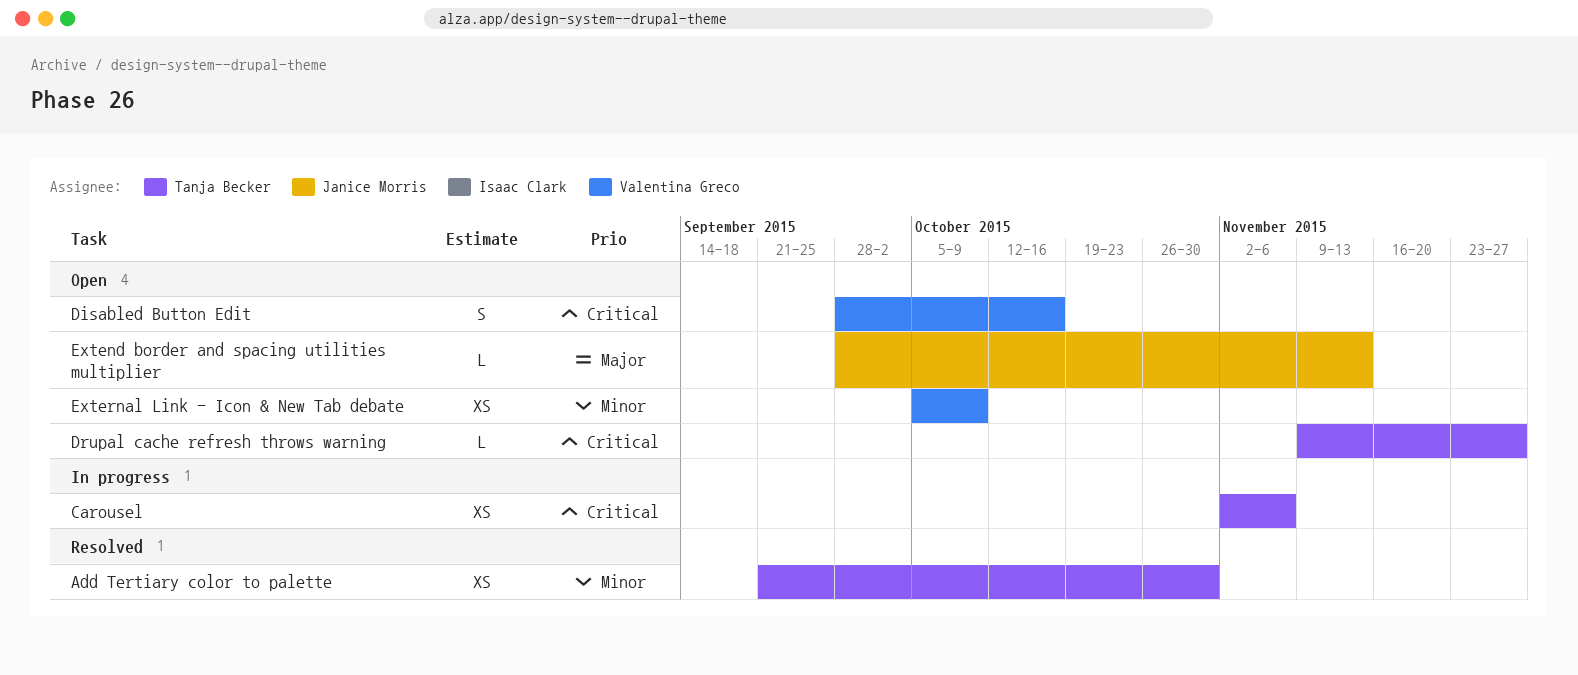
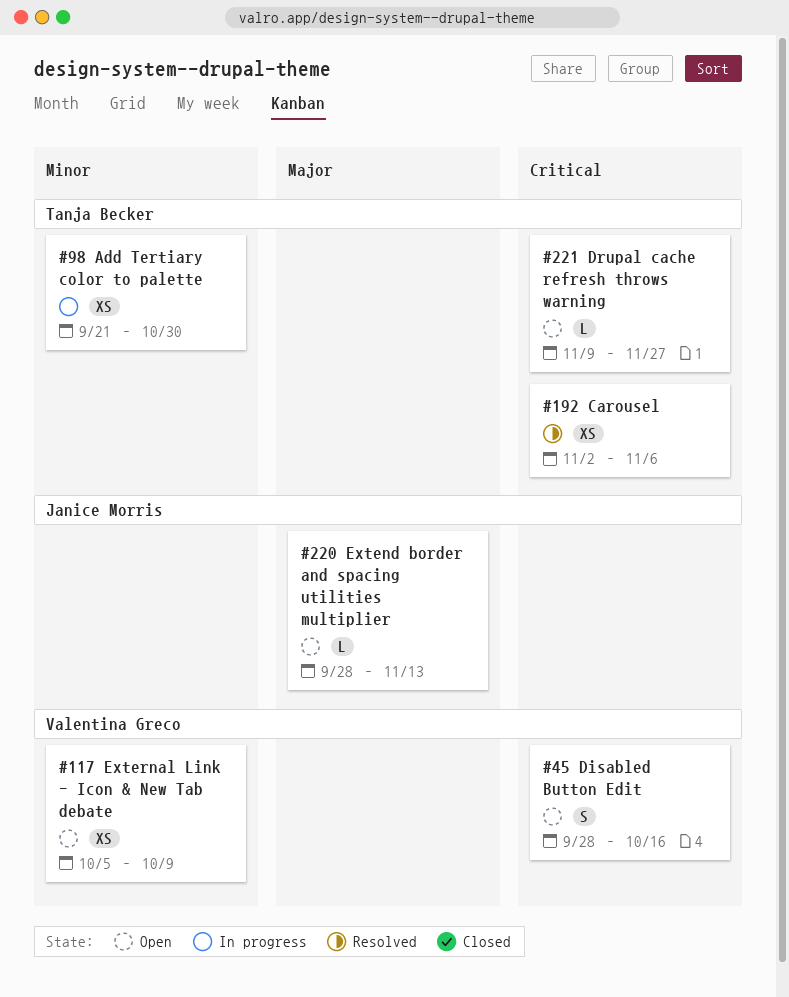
Add Tertiary color to palette, status: Resolved -> In progress
Carousel, status: In progress -> Resolved

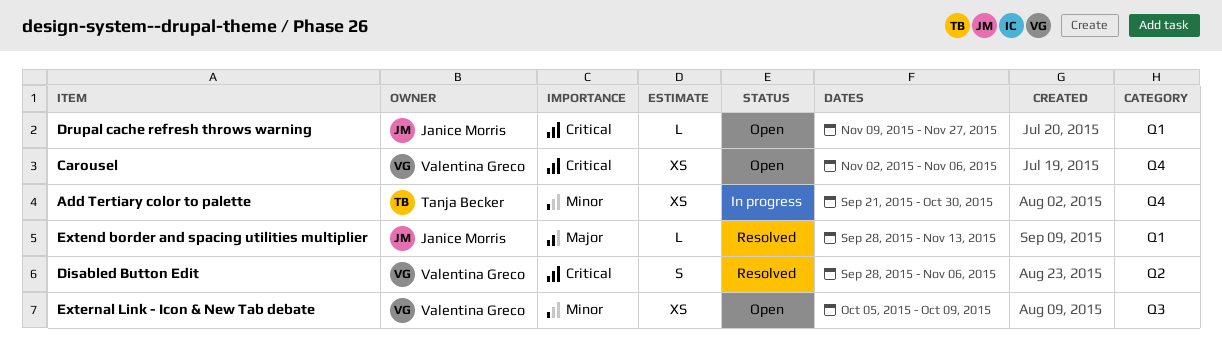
Carousel, status: Resolved -> Open
Carousel, owner: Tanja Becker -> Valentina Greco
Disabled Button Edit, status: Open -> Resolved
Disabled Button Edit, due: Oct 16 -> Nov 6
Drupal cache refresh throws warning, owner: Tanja Becker -> Janice Morris
Extend border and spacing utilities multiplier, status: Open -> Resolved

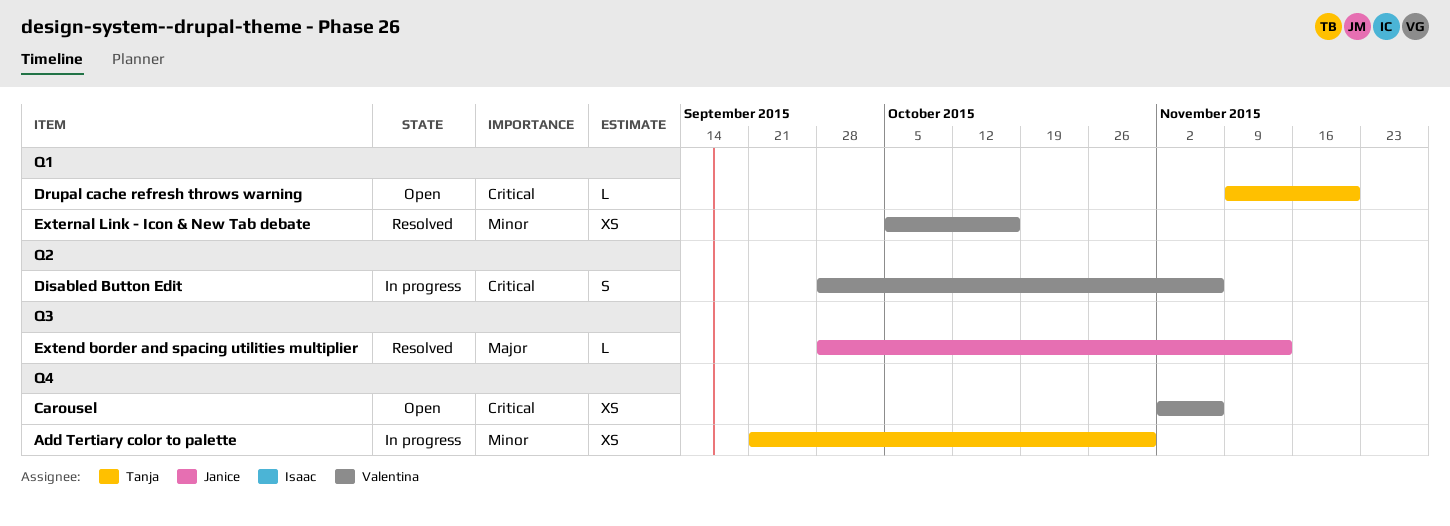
Disabled Button Edit, status: Resolved -> In progress
Drupal cache refresh throws warning, owner: Janice Morris -> Tanja Becker
Drupal cache refresh throws warning, due: Nov 27 -> Nov 20
Extend border and spacing utilities multiplier, label: Q1 -> Q3
External Link - Icon & New Tab debate, status: Open -> Resolved
External Link - Icon & New Tab debate, label: Q3 -> Q1
External Link - Icon & New Tab debate, due: Oct 9 -> Oct 16

